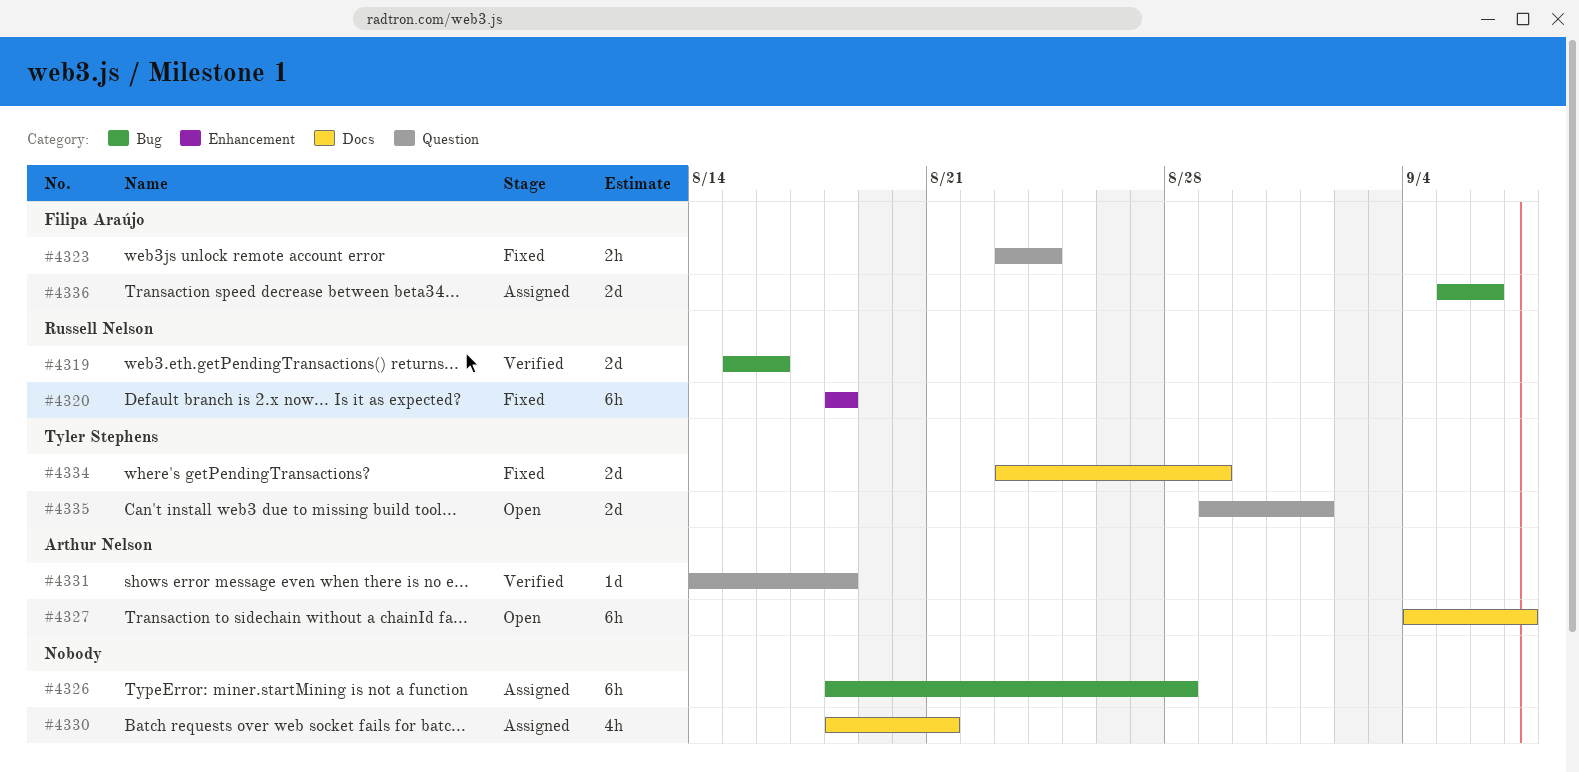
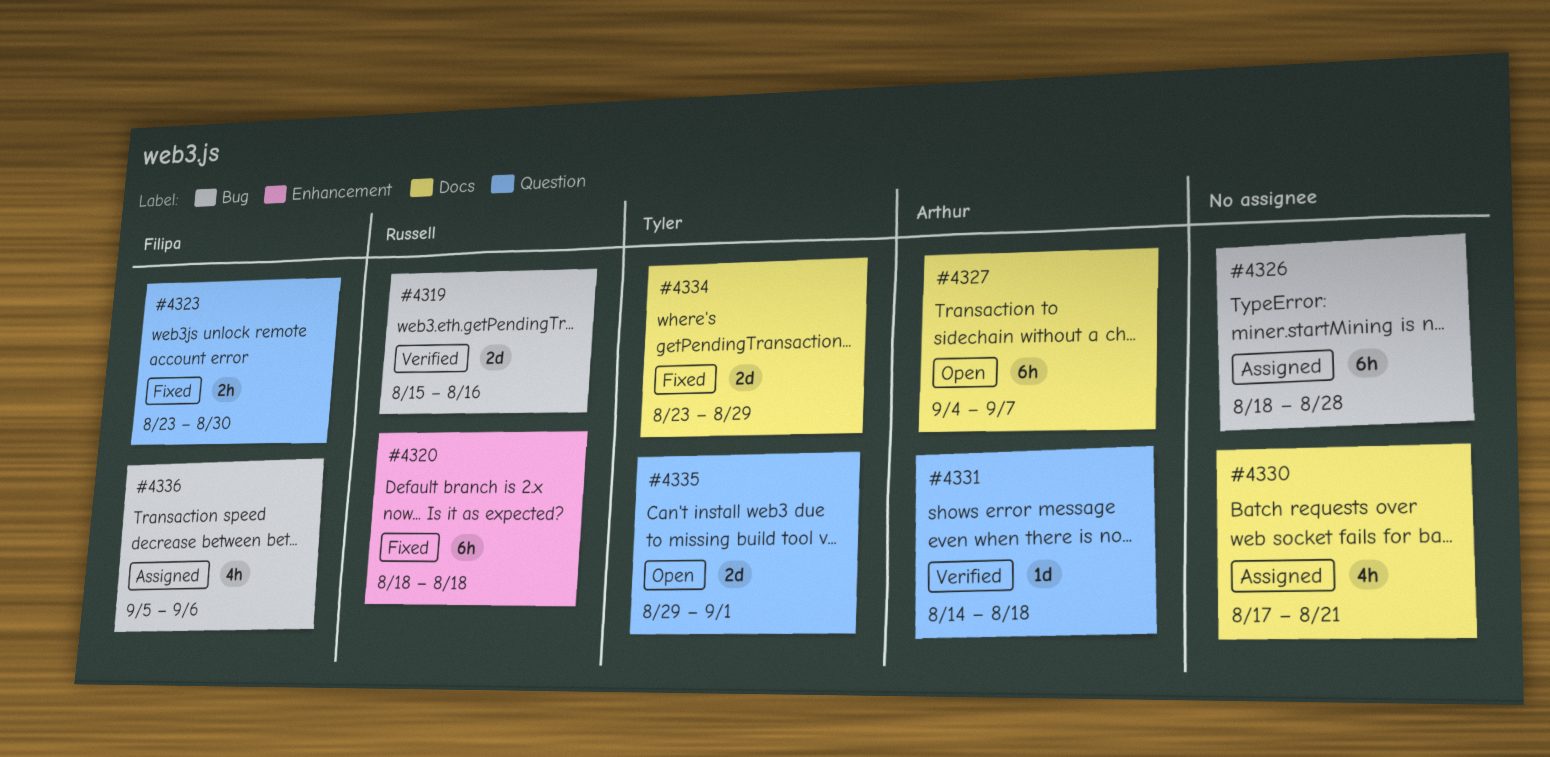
#4323, due: Aug 24 -> Aug 30
#4330, start: Aug 18 -> Aug 17
#4336, estimate: 2d -> 4h

